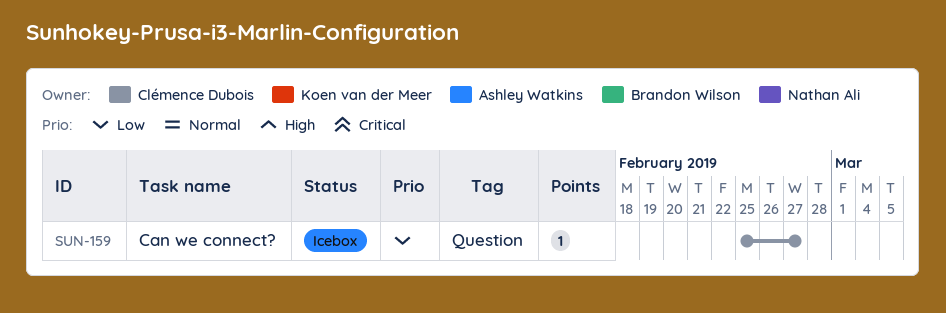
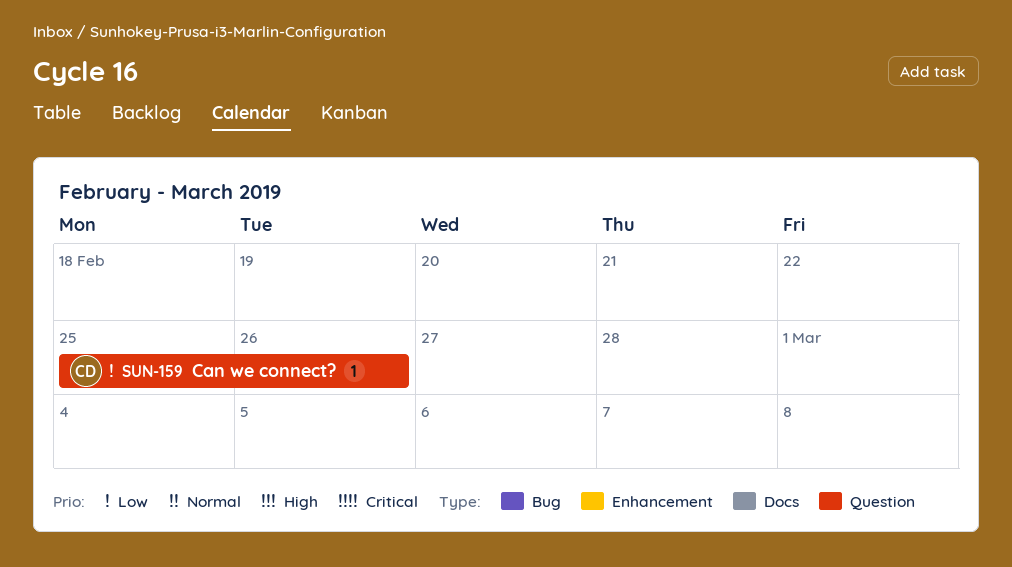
SUN-159, due: Feb 27 -> Feb 26

